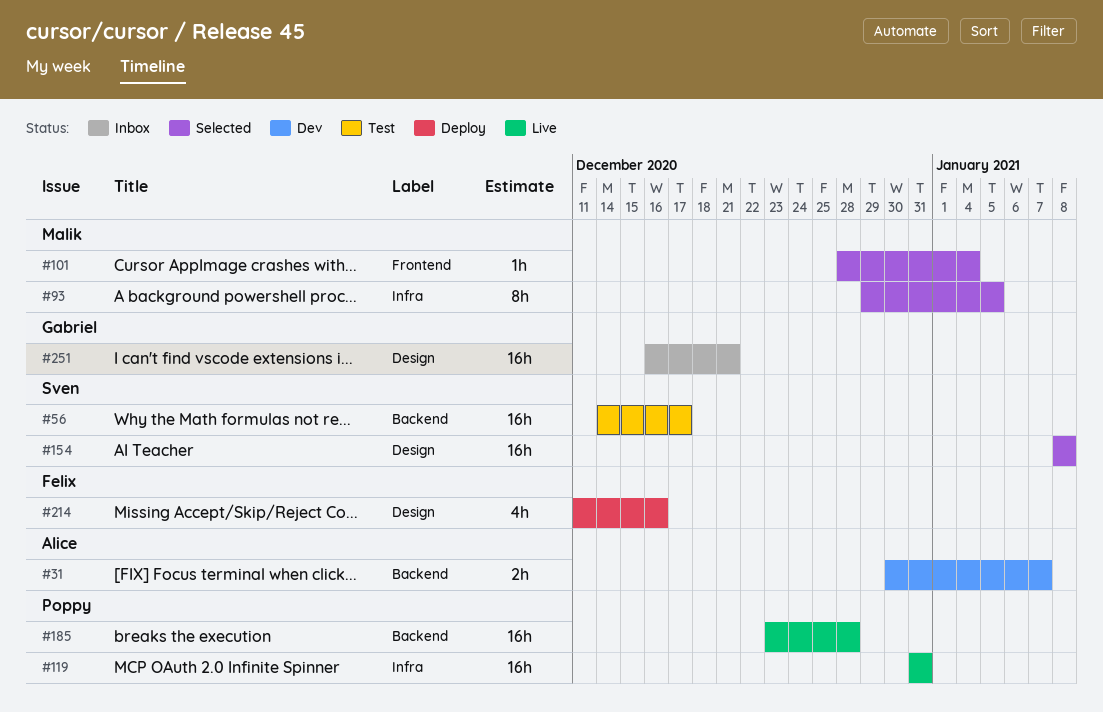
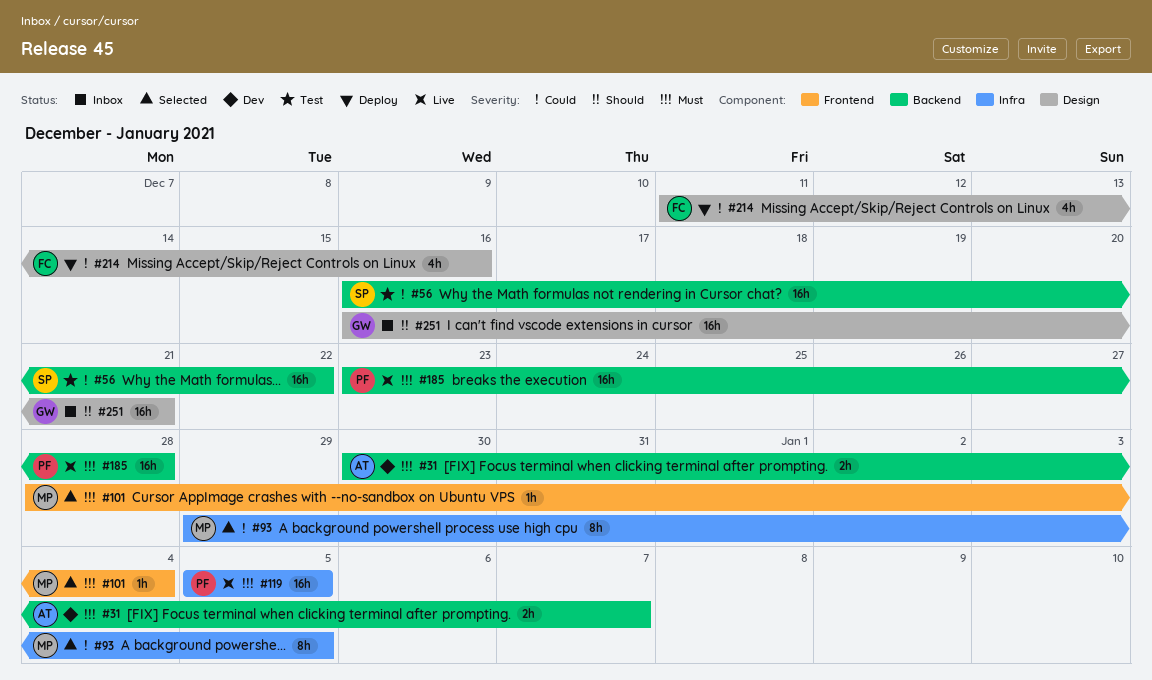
#56, start: Dec 14 -> Dec 16
#56, due: Dec 17 -> Dec 22
#119, start: Dec 31 -> Jan 5
#119, due: Dec 31 -> Jan 5
#154: present -> none

